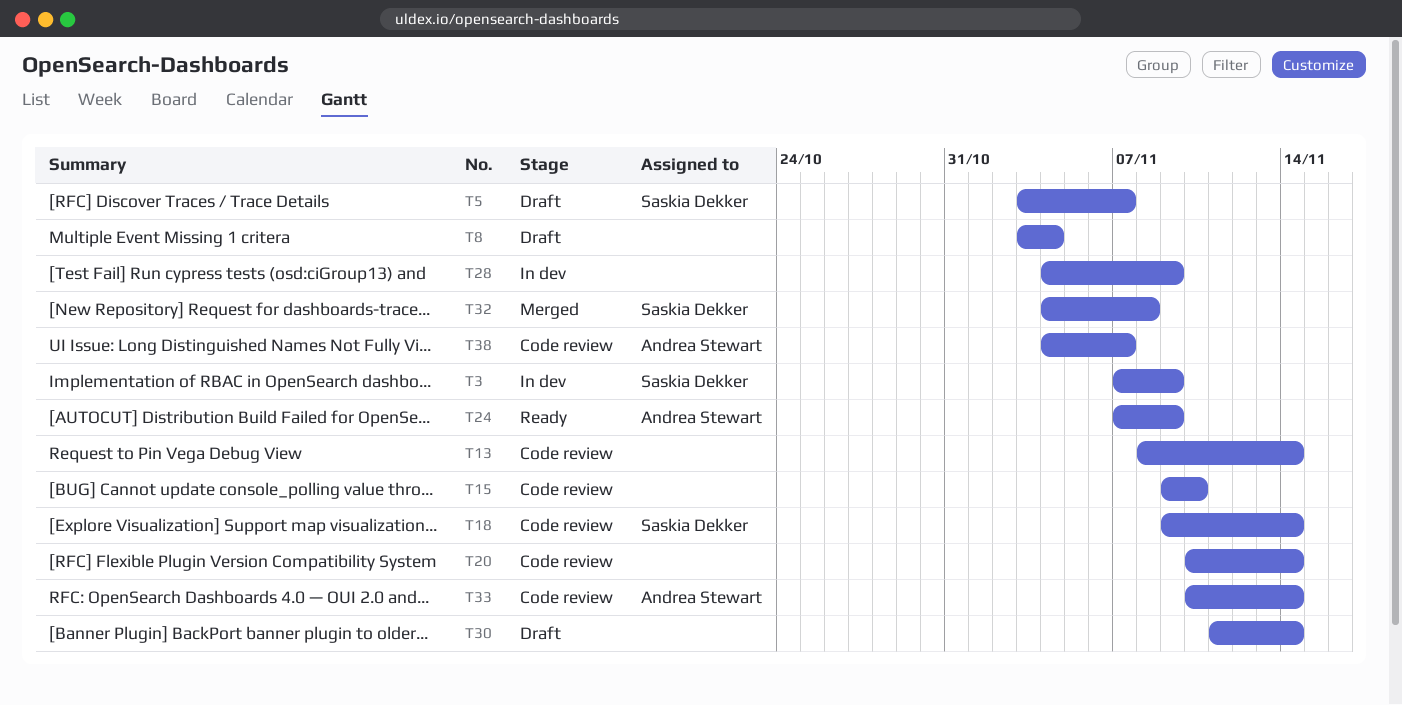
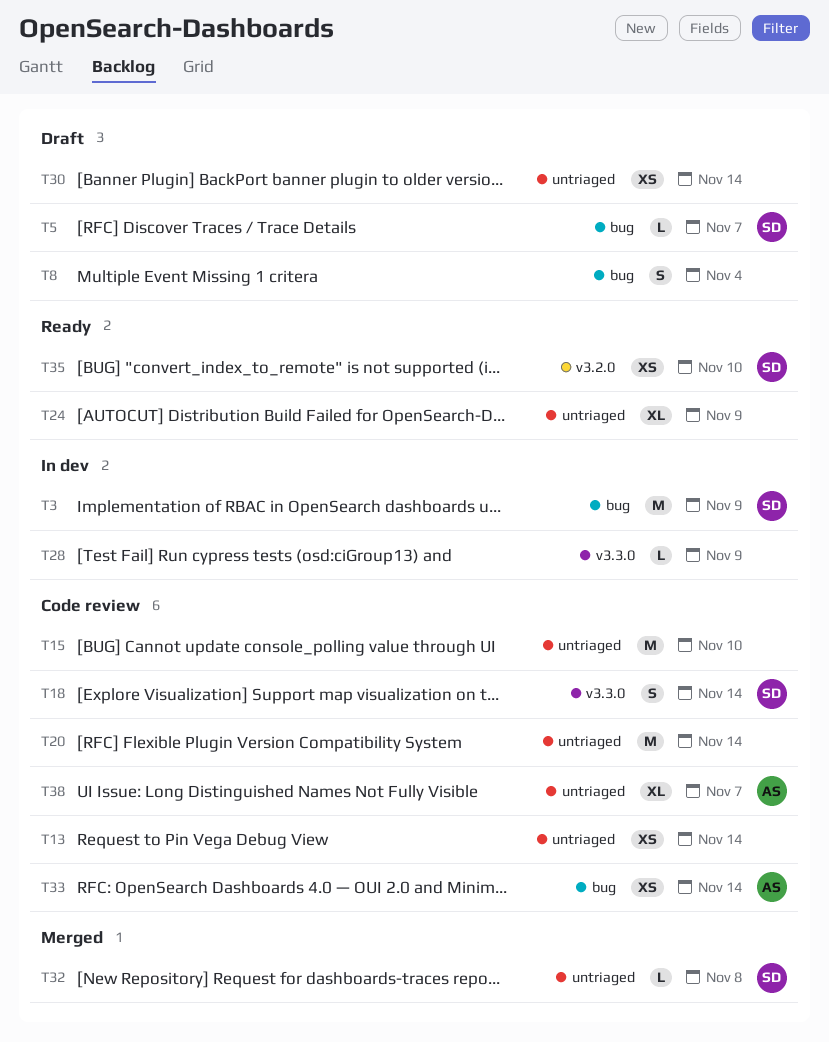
T24, owner: Andrea Stewart -> none
T35: none -> present

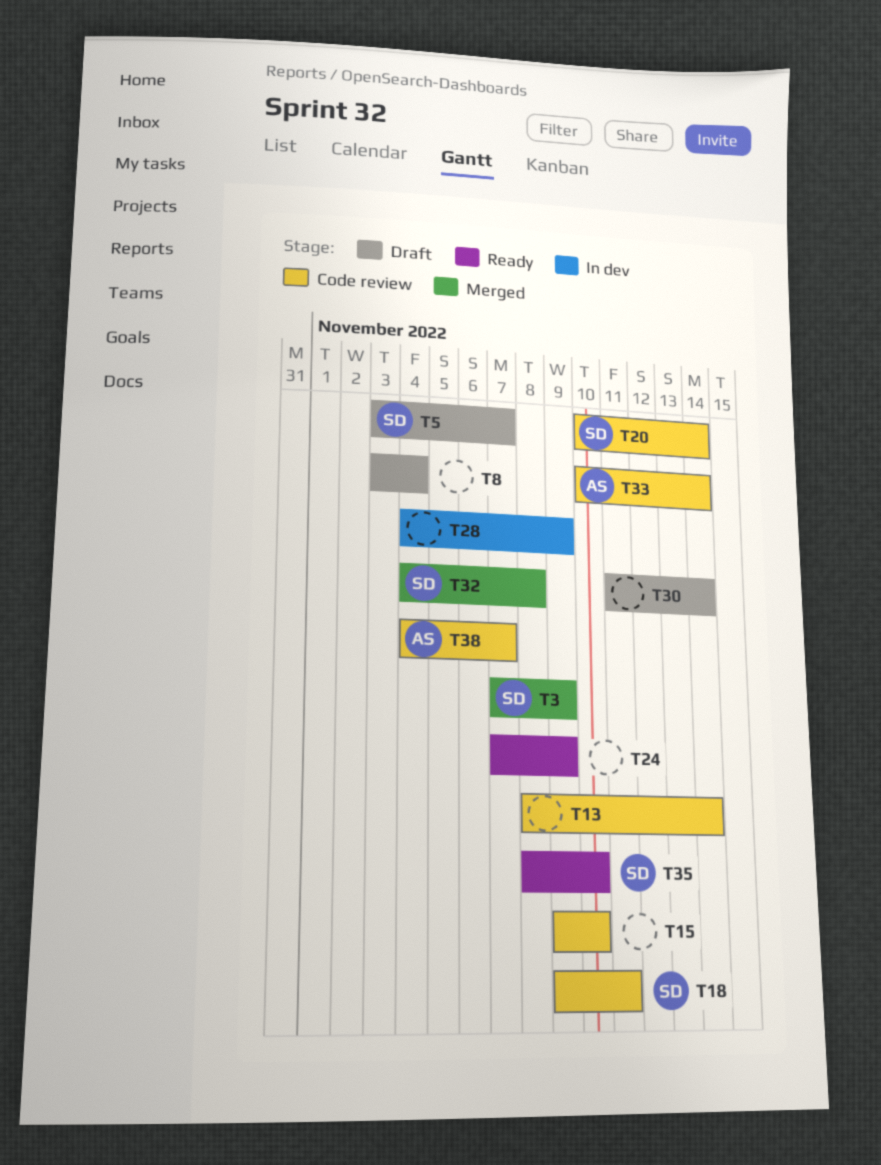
T3, status: In dev -> Merged
T18, due: Nov 14 -> Nov 11
T20, owner: none -> SD

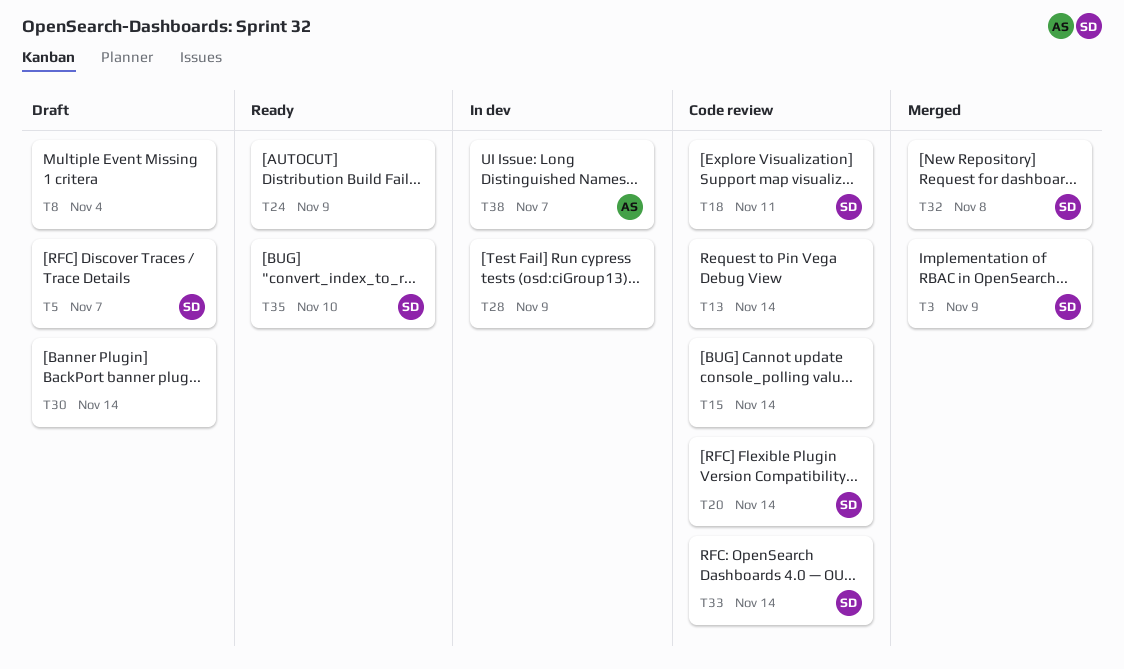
T15, due: Nov 10 -> Nov 14
T33, owner: AS -> SD
T38, status: Code review -> In dev

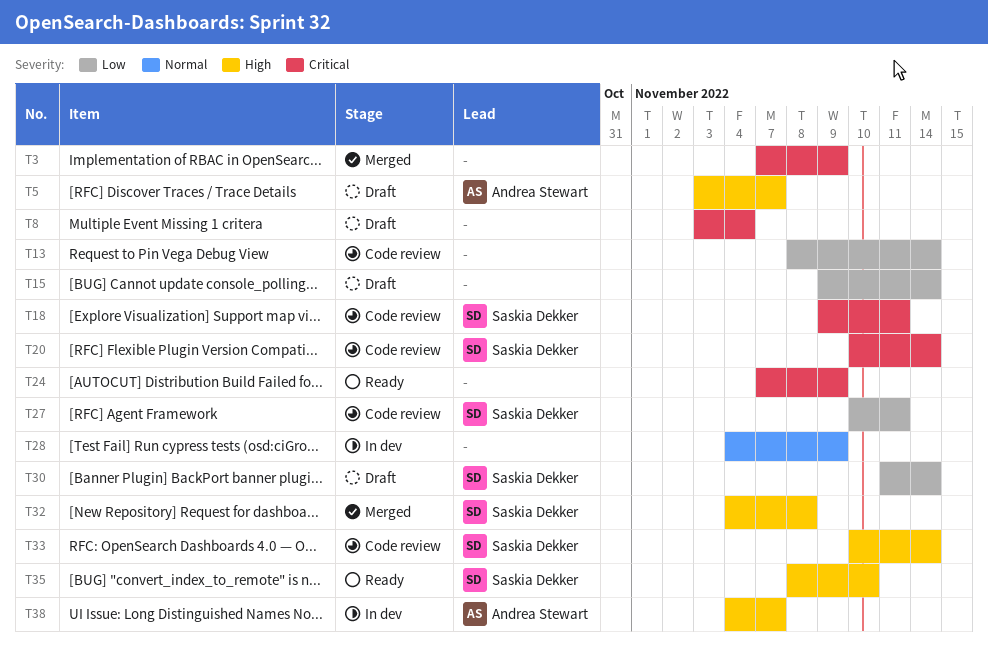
T3, owner: Saskia Dekker -> none
T5, owner: Saskia Dekker -> Andrea Stewart
T15, status: Code review -> Draft
T27: none -> present
T30, owner: none -> Saskia Dekker

